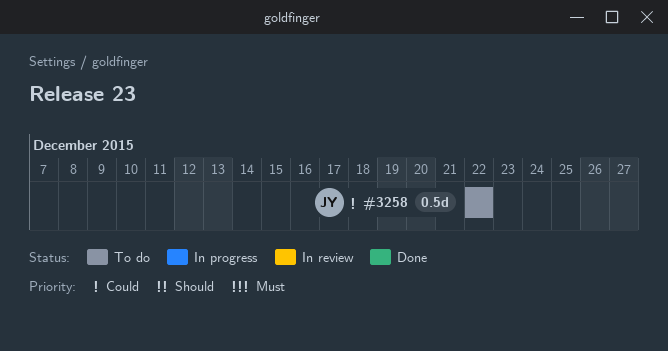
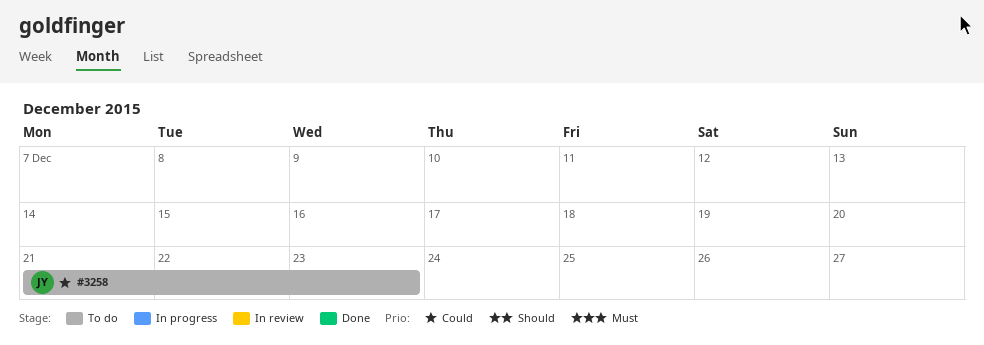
#3258, start: Dec 22 -> Dec 21
#3258, due: Dec 22 -> Dec 23

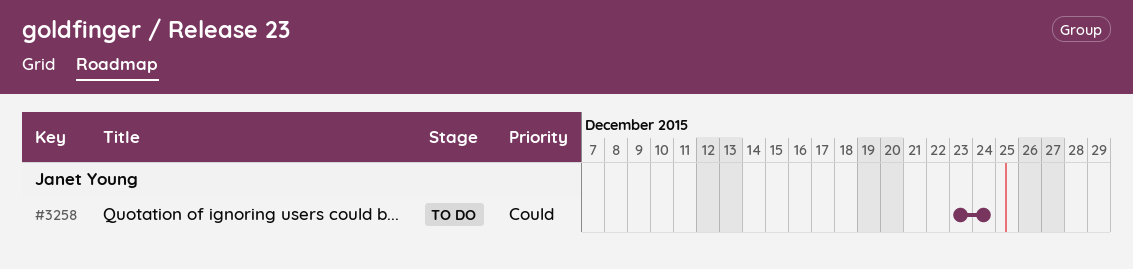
#3258, start: Dec 21 -> Dec 23
#3258, due: Dec 23 -> Dec 24

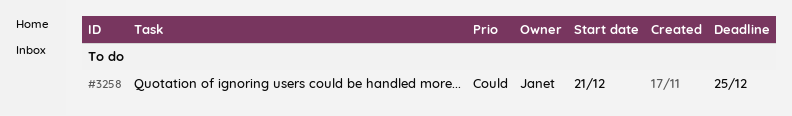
#3258, start: Dec 23 -> Dec 21
#3258, due: Dec 24 -> Dec 25

